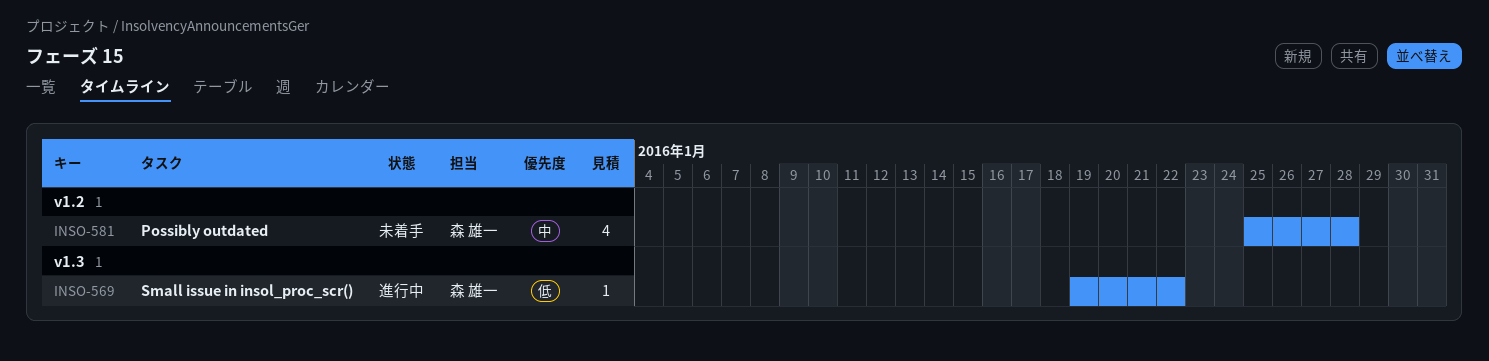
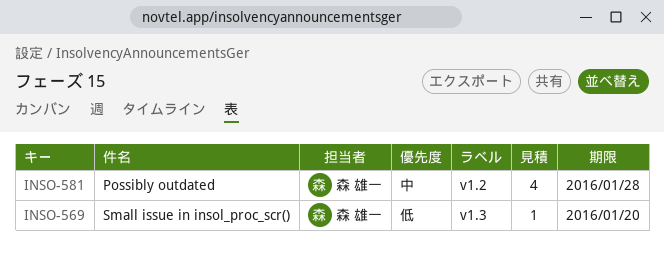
INSO-569, due: Jan 22 -> Jan 20

